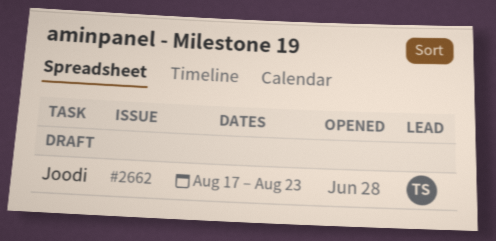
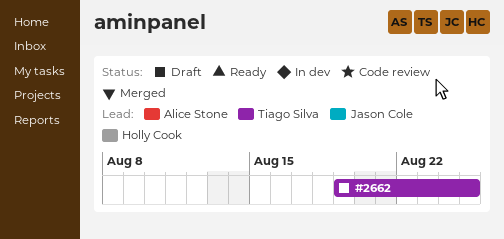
#2662, start: Aug 17 -> Aug 19
#2662, due: Aug 23 -> Aug 25

